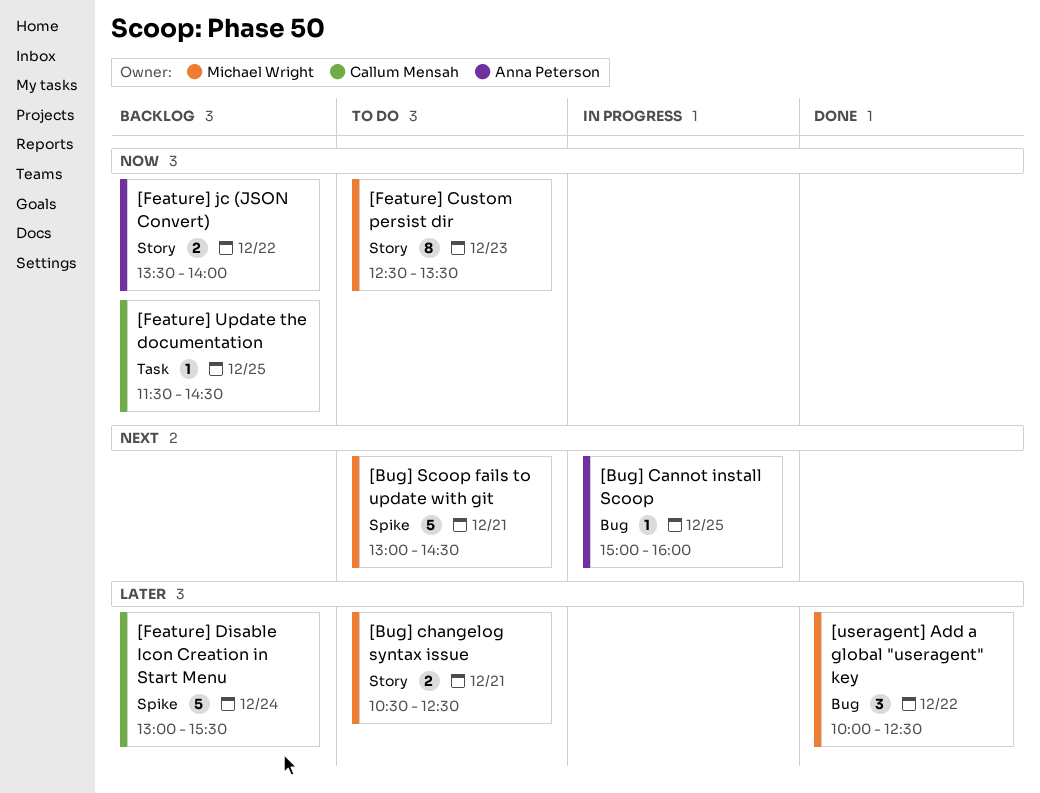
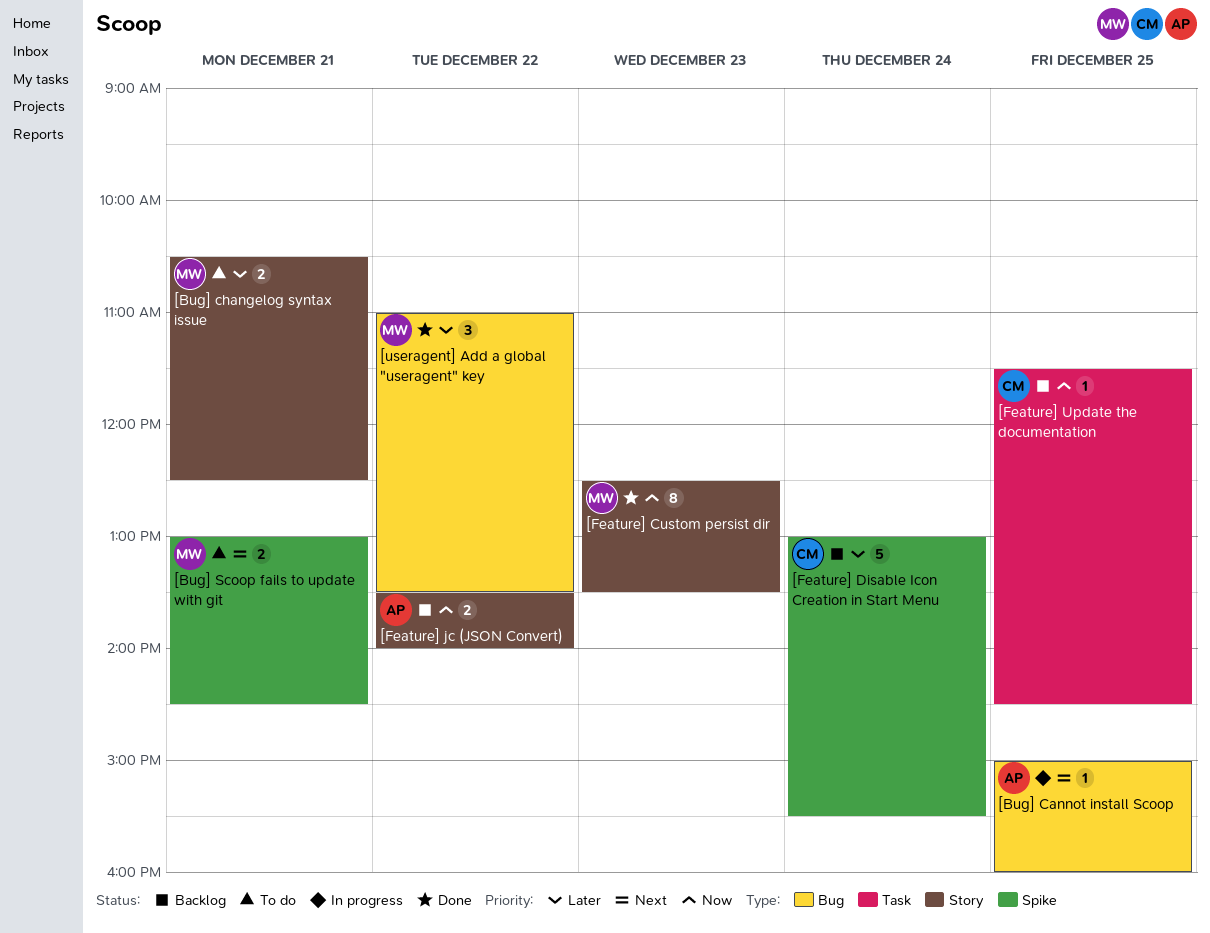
[Bug] Scoop fails to update with git, estimate: 5 -> 2
[Feature] Custom persist dir, status: To do -> Done
[useragent] Add a global "useragent" key, begins: 10:00 -> 11:00
[useragent] Add a global "useragent" key, ends: 12:30 -> 13:30

